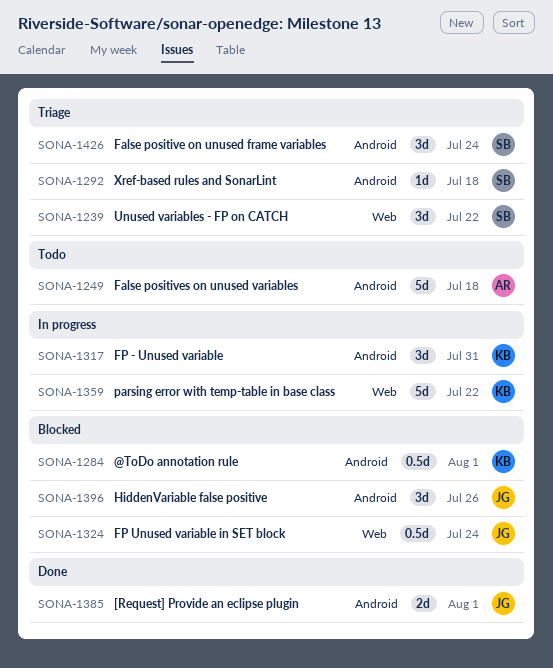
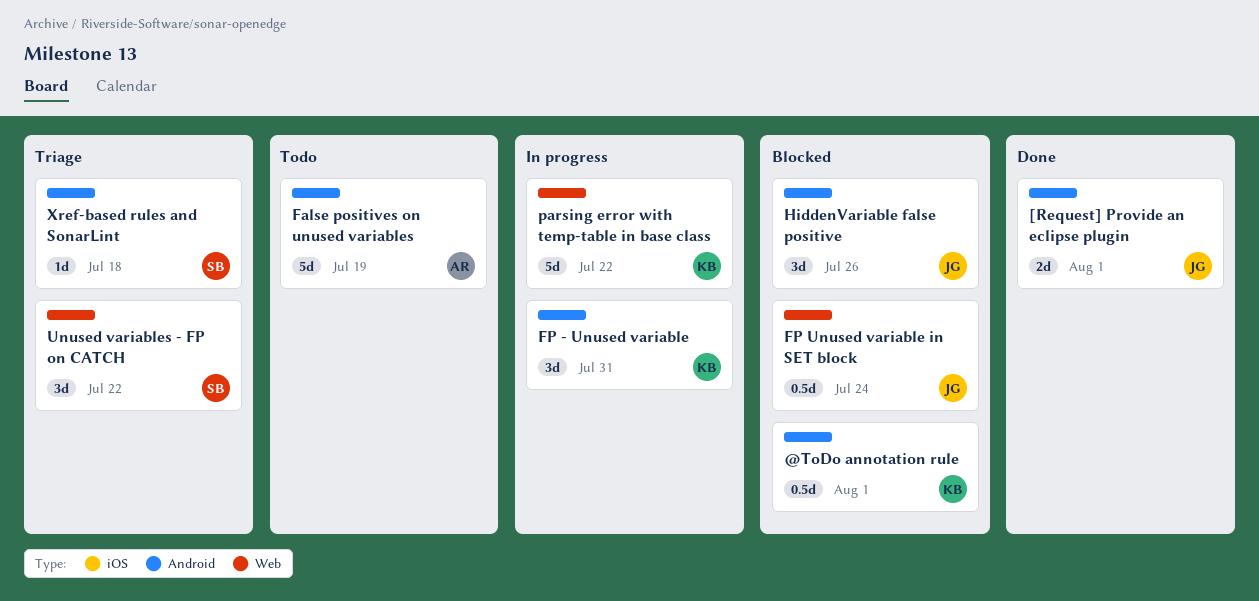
False positive on unused frame variables: present -> none
False positives on unused variables, due: Jul 18 -> Jul 19

